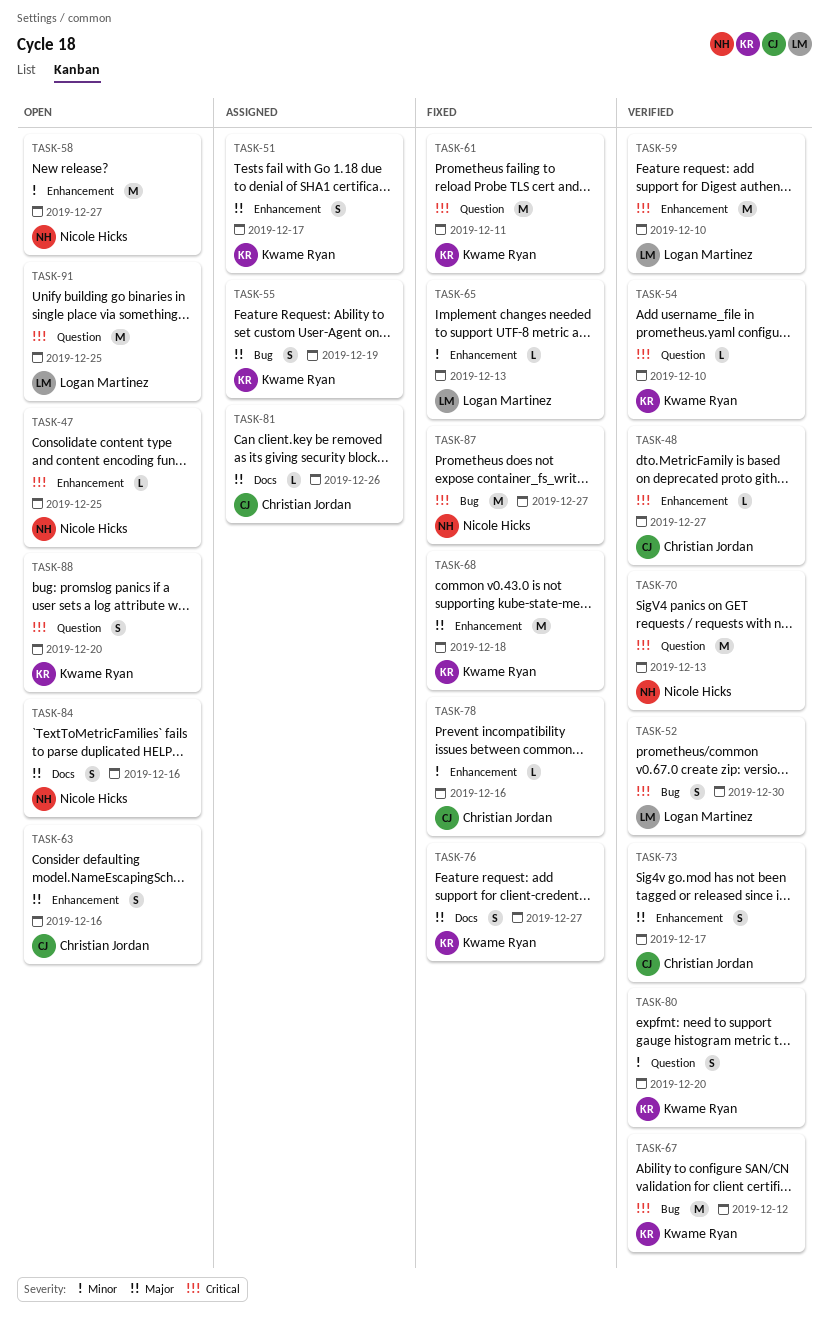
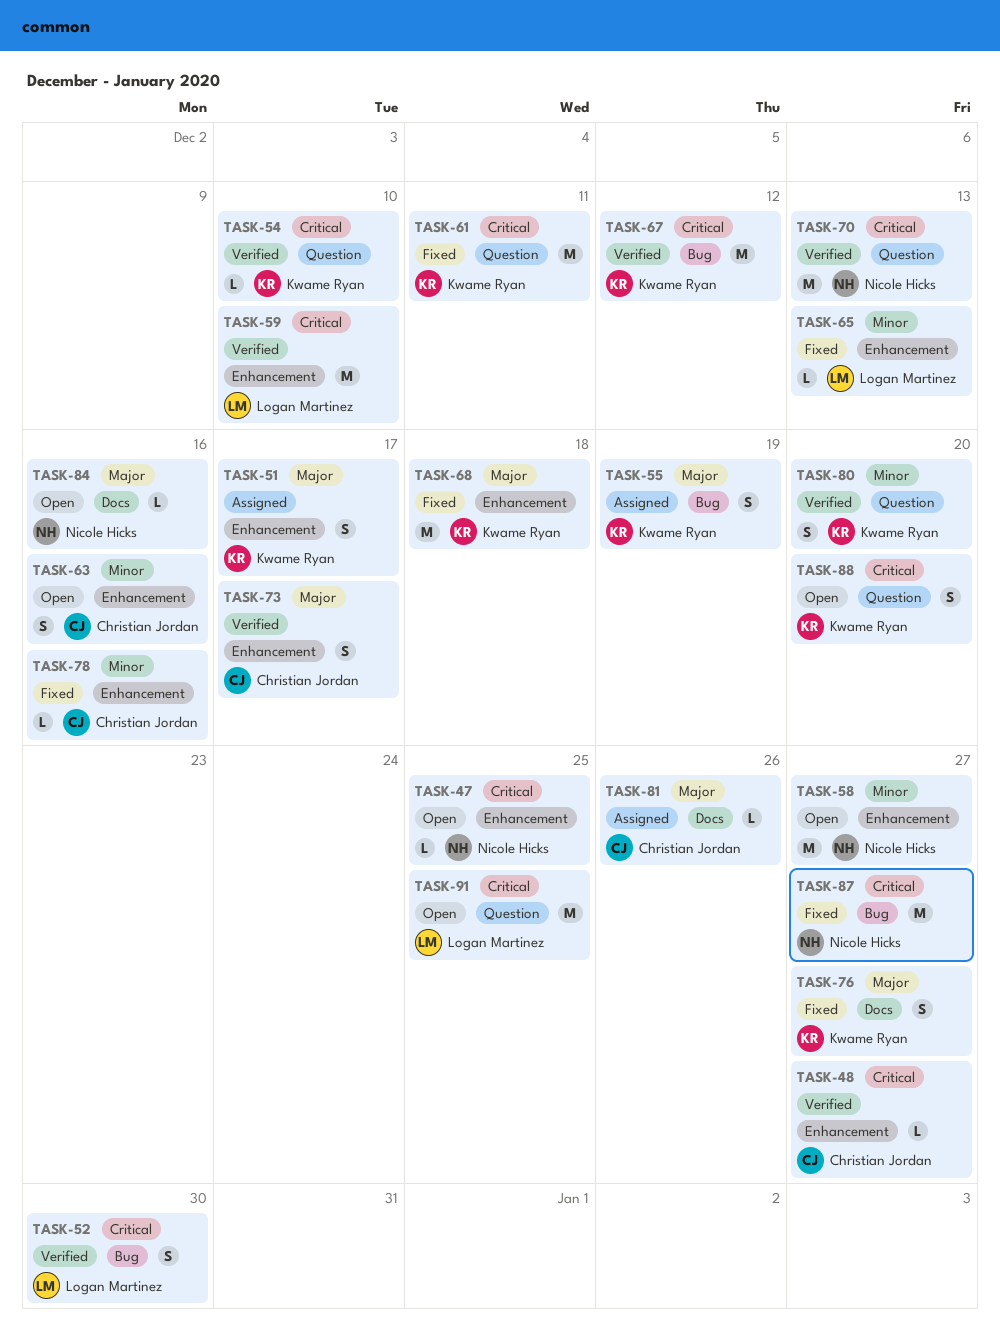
TASK-63, priority: Major -> Minor
TASK-84, estimate: S -> L

